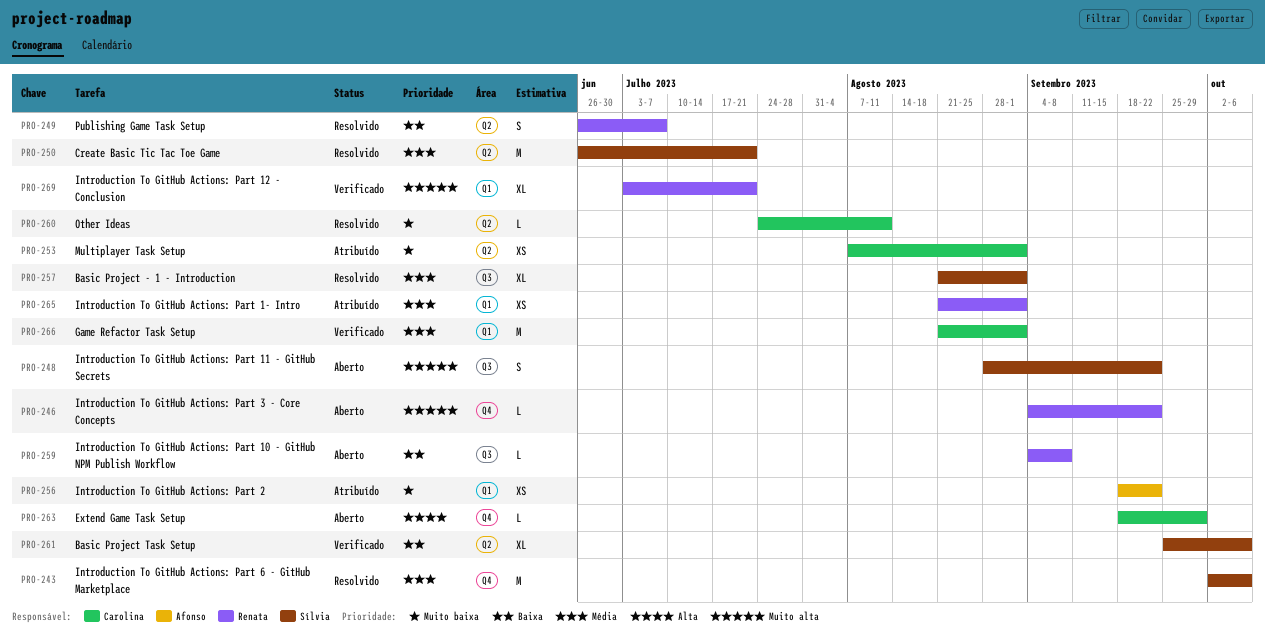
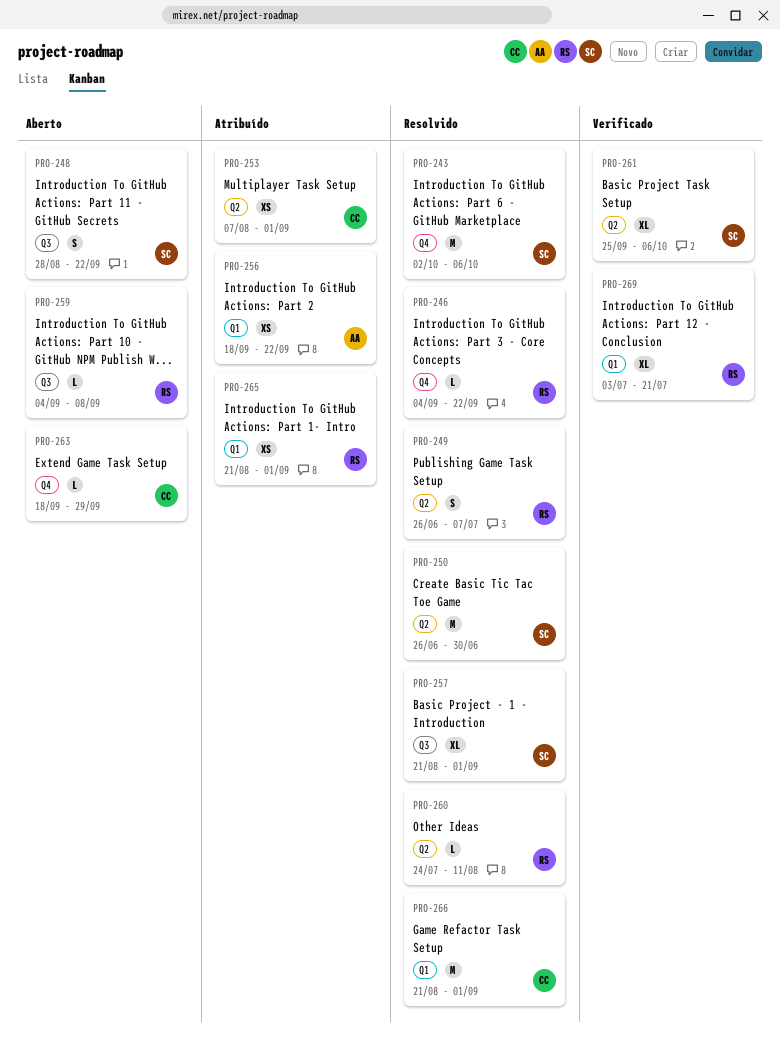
PRO-246, status: Aberto -> Resolvido
PRO-250, due: Jul 21 -> Jun 30
PRO-260, owner: Carolina -> Renata
PRO-266, status: Verificado -> Resolvido

